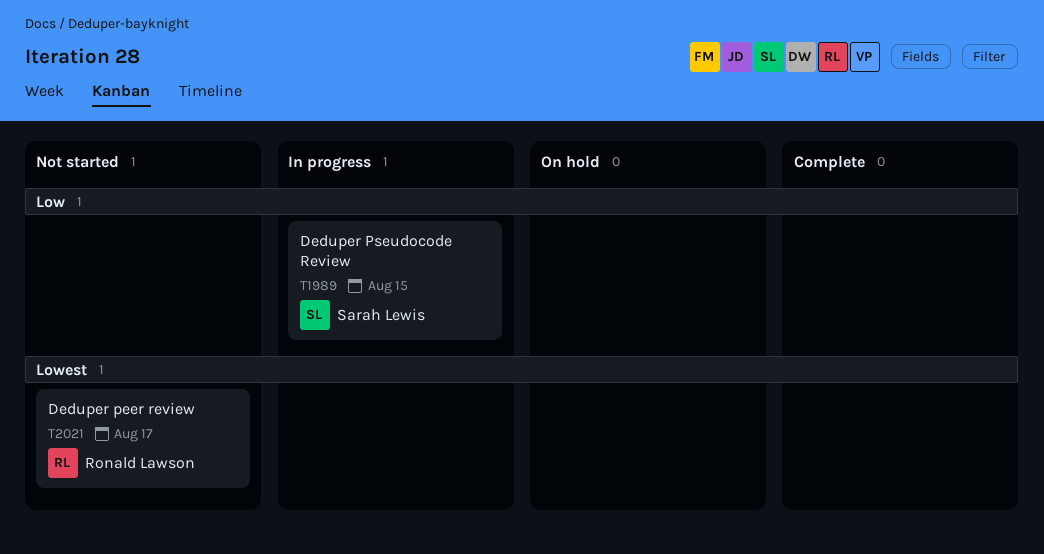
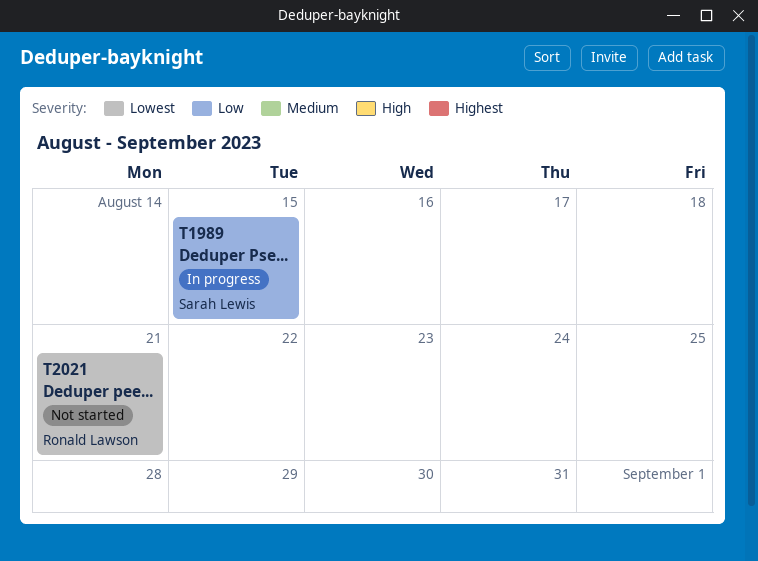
T2021, due: Aug 17 -> Aug 21

